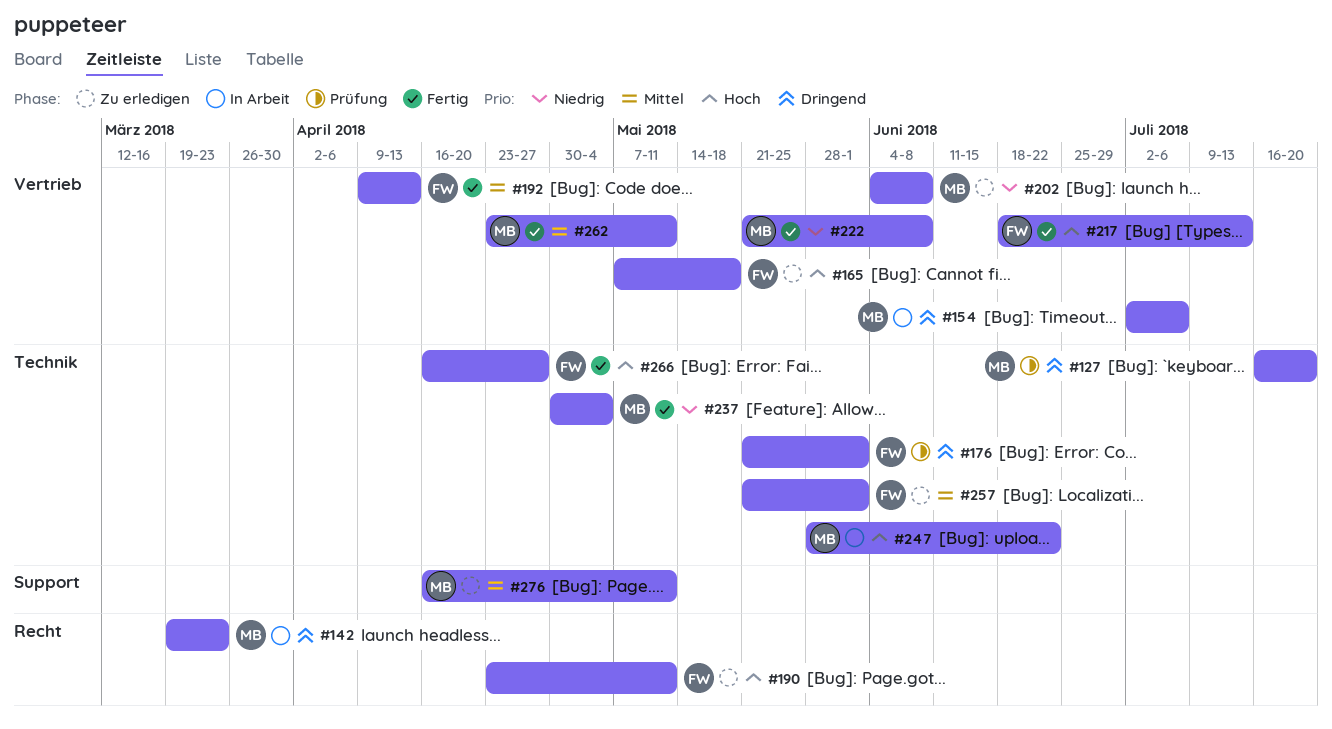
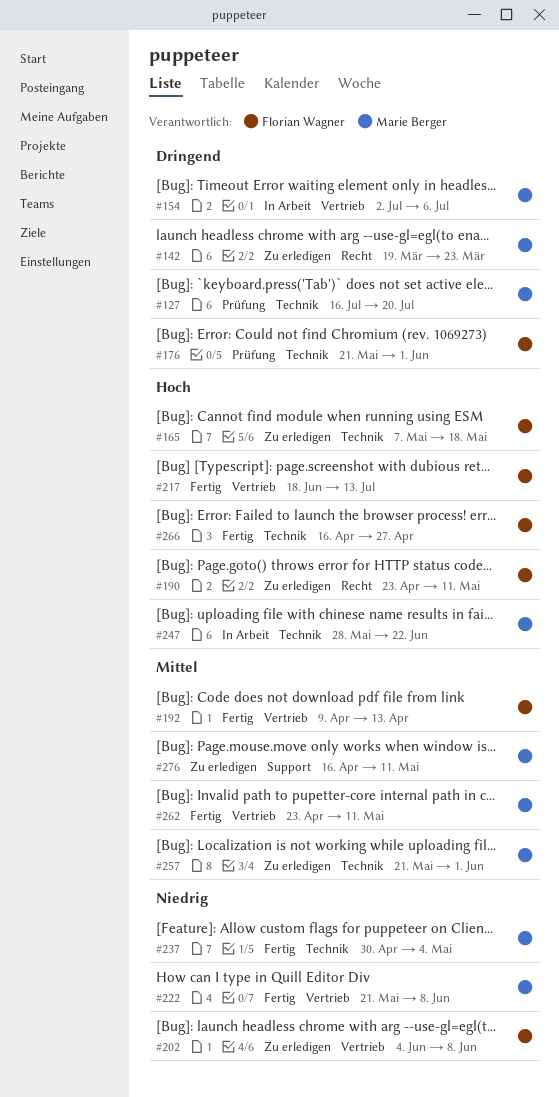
#142, status: In Arbeit -> Zu erledigen
#165, label: Vertrieb -> Technik
#202, owner: Marie Berger -> Florian Wagner
#257, owner: Florian Wagner -> Marie Berger

